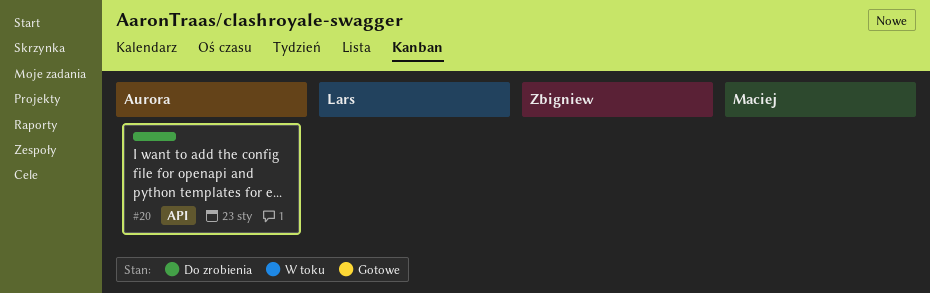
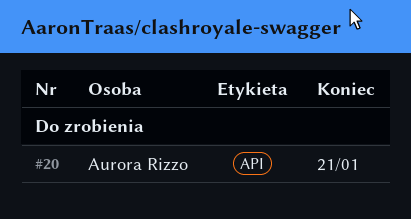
#20, due: Jan 23 -> Jan 21

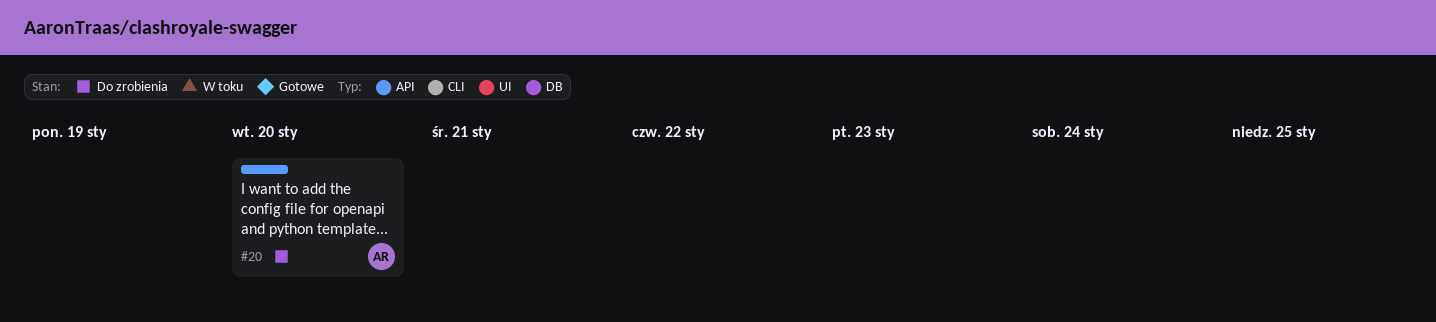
#20, due: Jan 21 -> Jan 20

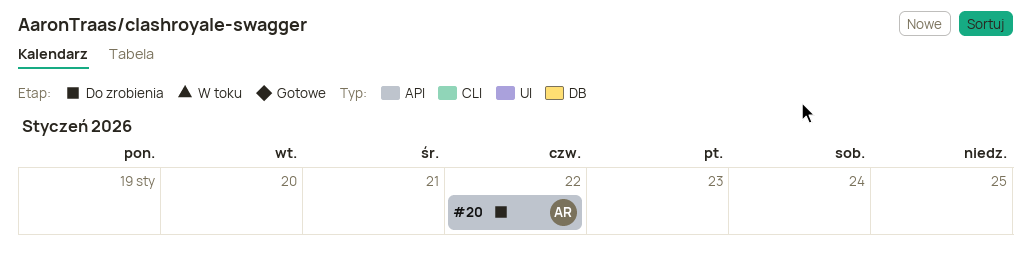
#20, due: Jan 20 -> Jan 22

